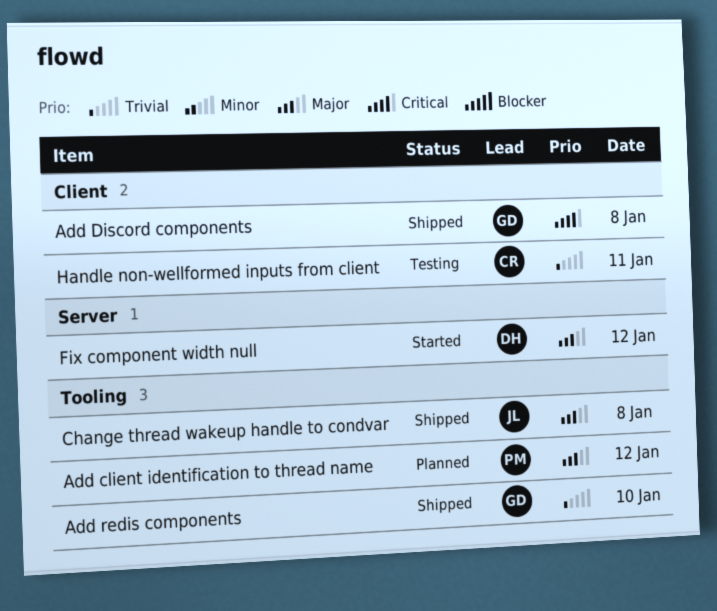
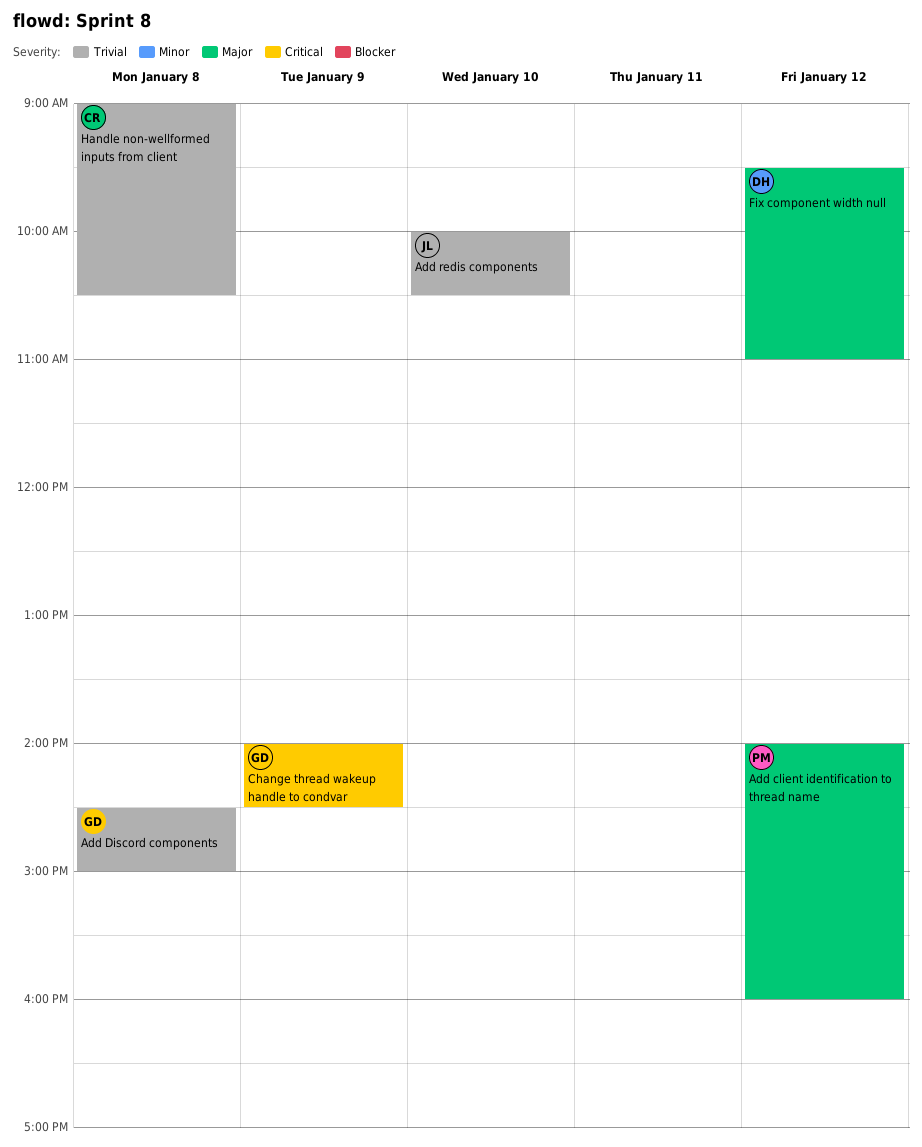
Add Discord components, priority: Critical -> Trivial
Add redis components, owner: GD -> JL
Change thread wakeup handle to condvar, owner: JL -> GD
Change thread wakeup handle to condvar, priority: Major -> Critical
Change thread wakeup handle to condvar, day: Jan 8 -> Jan 9
Handle non-wellformed inputs from client, day: Jan 11 -> Jan 8

